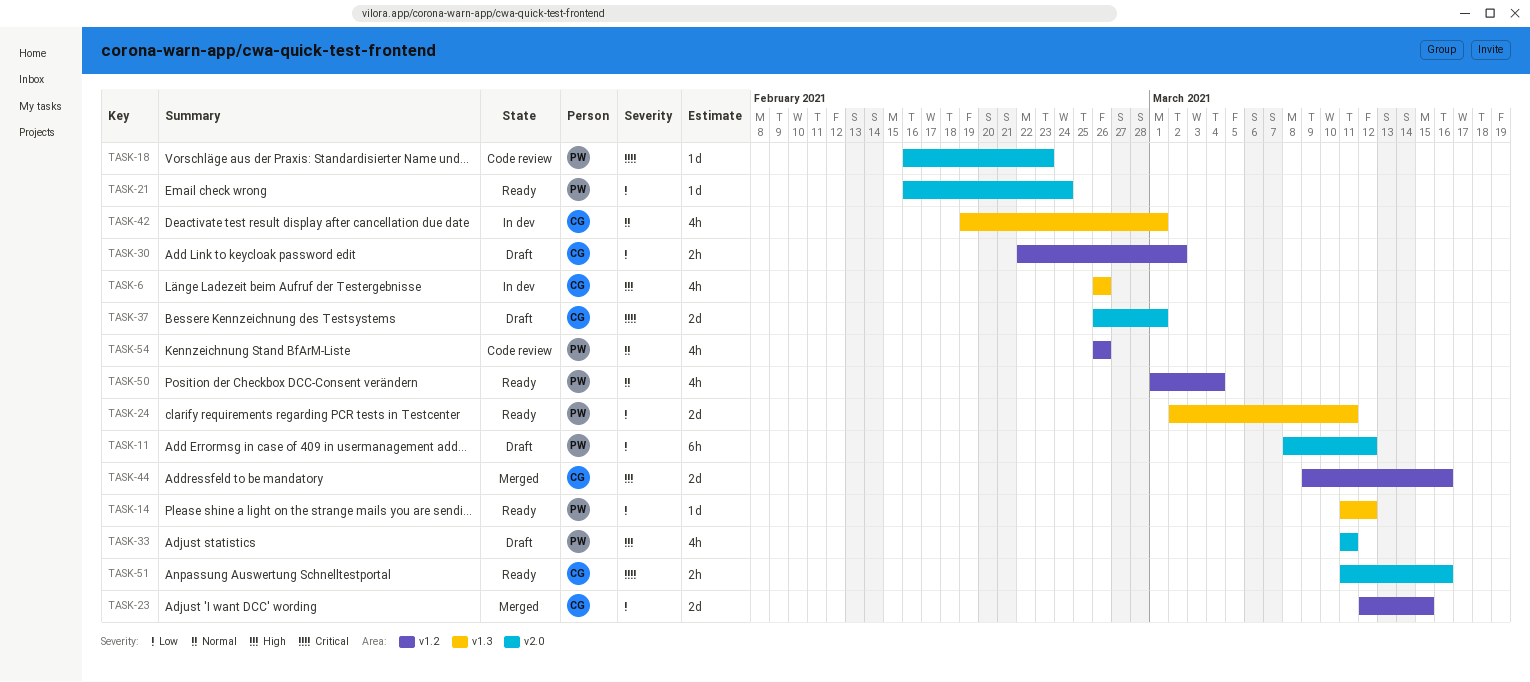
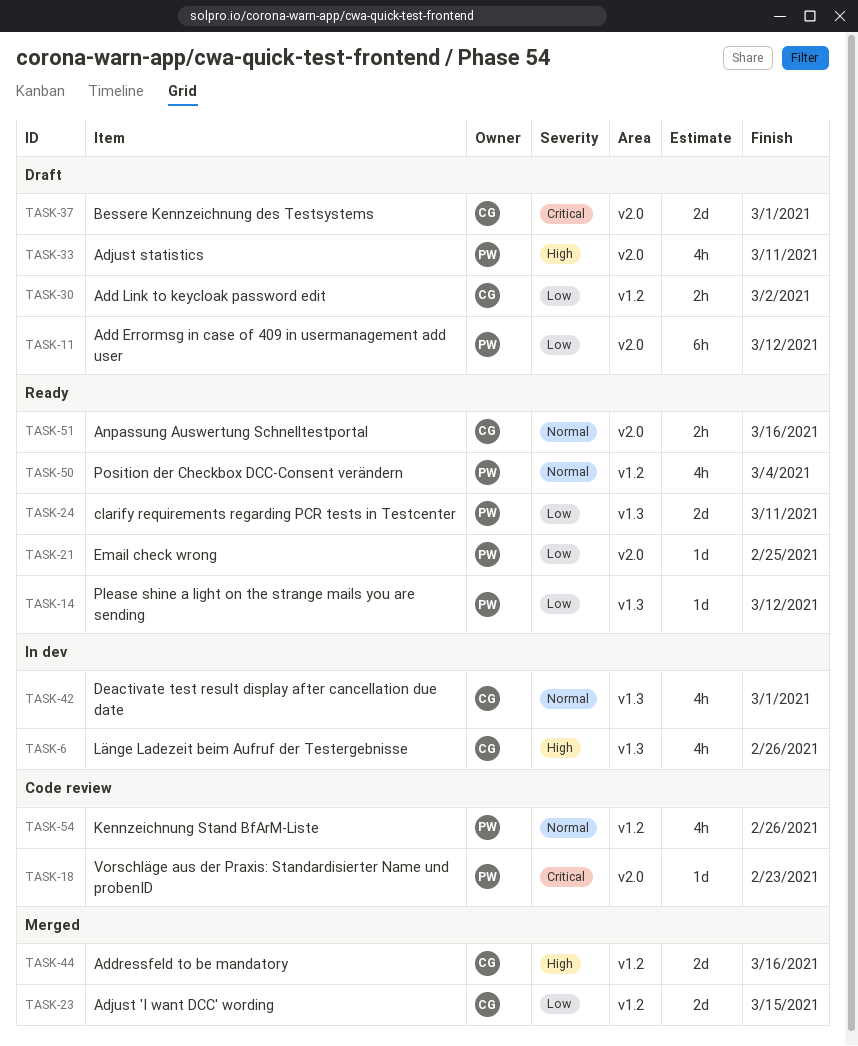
TASK-21, due: Feb 24 -> Feb 25
TASK-51, priority: Critical -> Normal

